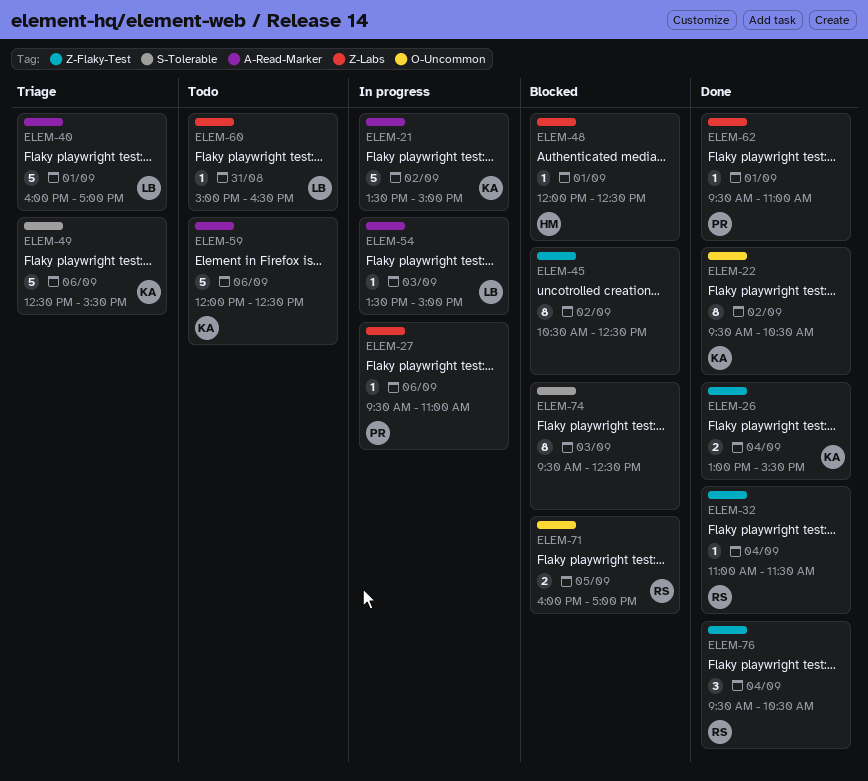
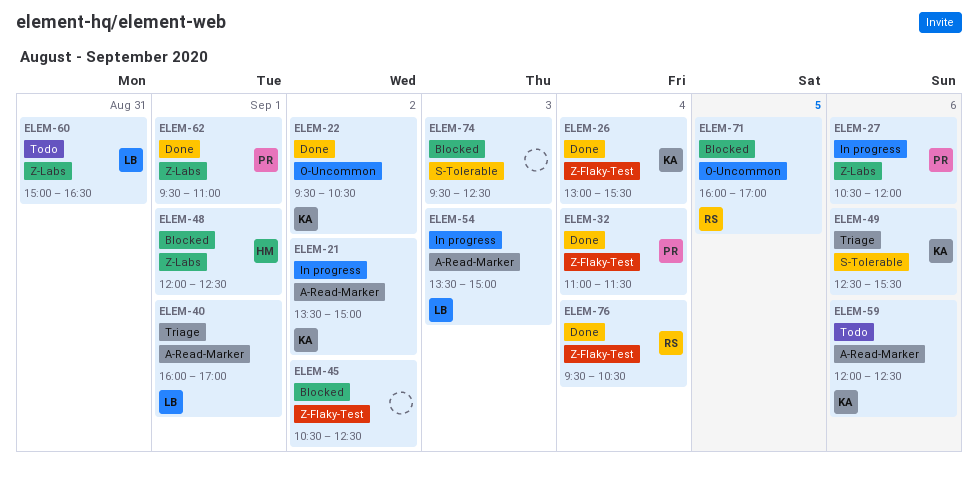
ELEM-27, begins: 09:30 -> 10:30
ELEM-27, ends: 11:00 -> 12:00
ELEM-32, owner: RS -> PR

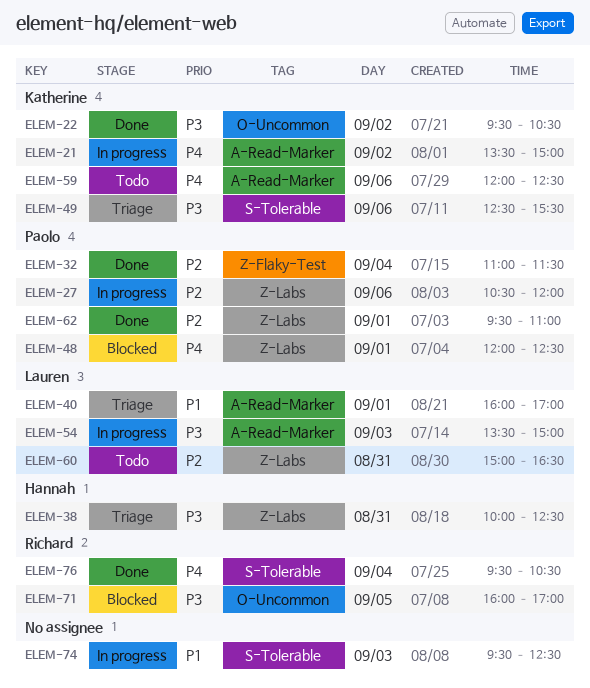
ELEM-26: present -> none
ELEM-38: none -> present
ELEM-45: present -> none
ELEM-48, owner: Hannah -> Paolo
ELEM-74, status: Blocked -> In progress
ELEM-76, label: Z-Flaky-Test -> S-Tolerable

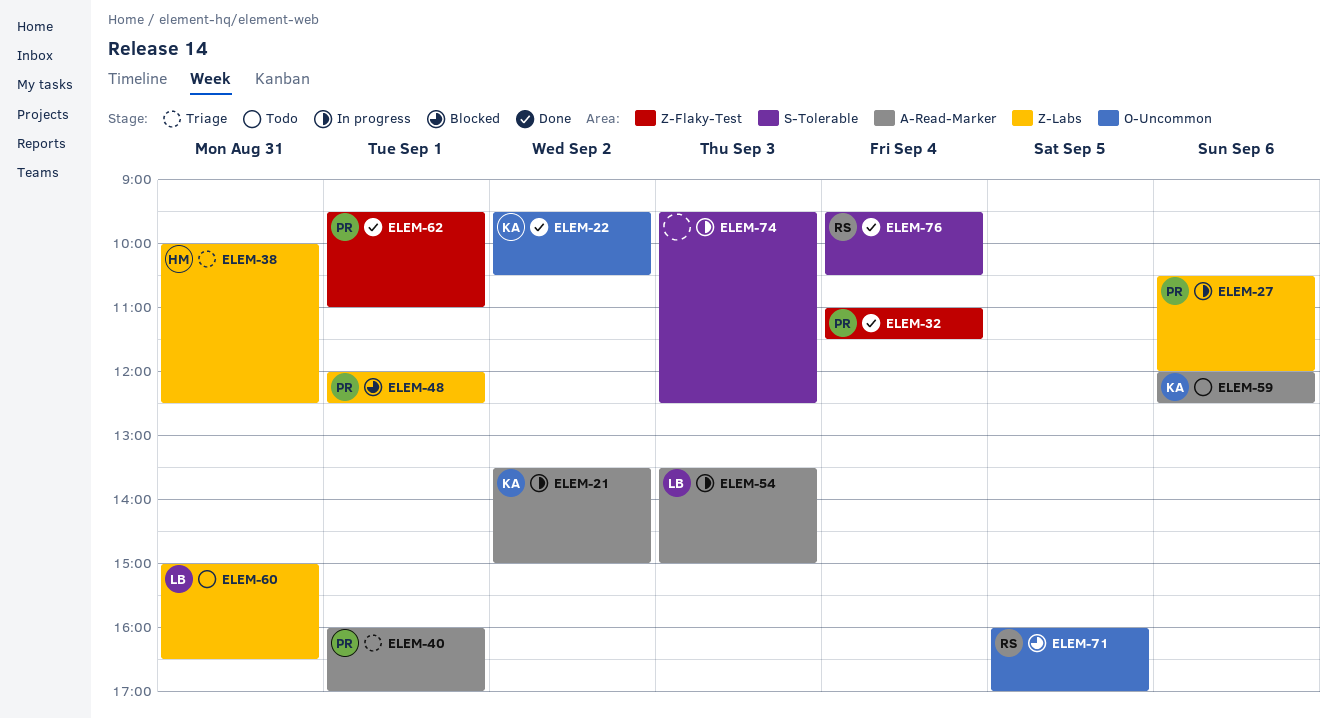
ELEM-40, owner: Lauren -> Paolo
ELEM-49: present -> none
ELEM-62, label: Z-Labs -> Z-Flaky-Test

